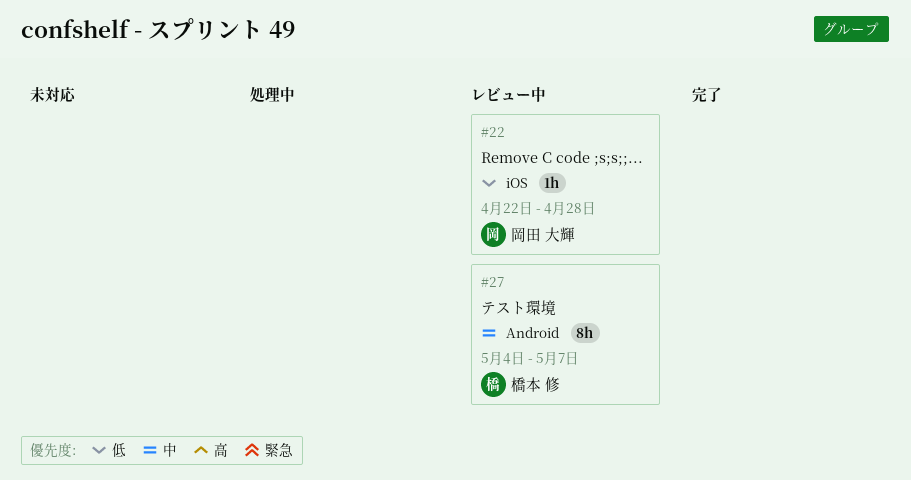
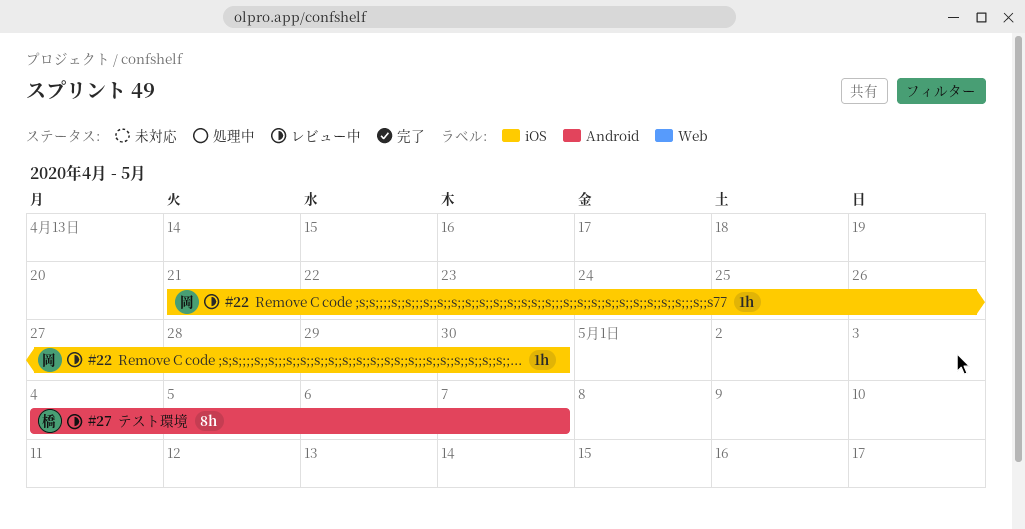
#22, start: Apr 22 -> Apr 21
#22, due: Apr 28 -> Apr 30

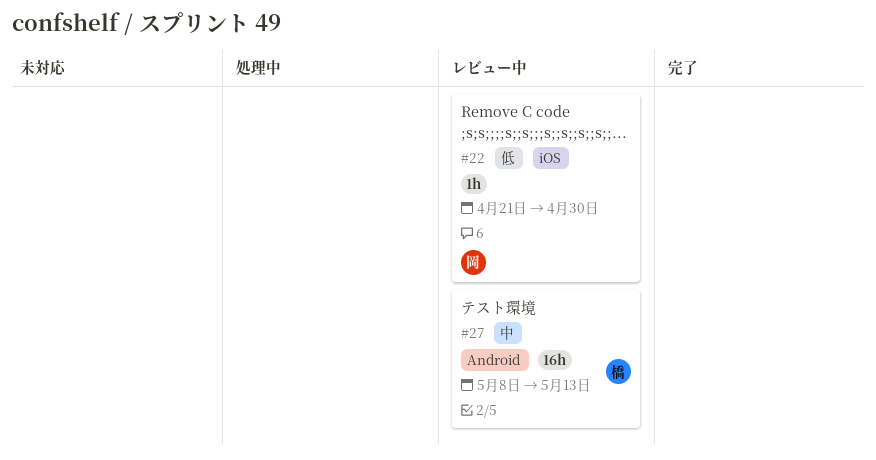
#27, estimate: 8h -> 16h
#27, start: May 4 -> May 8
#27, due: May 7 -> May 13

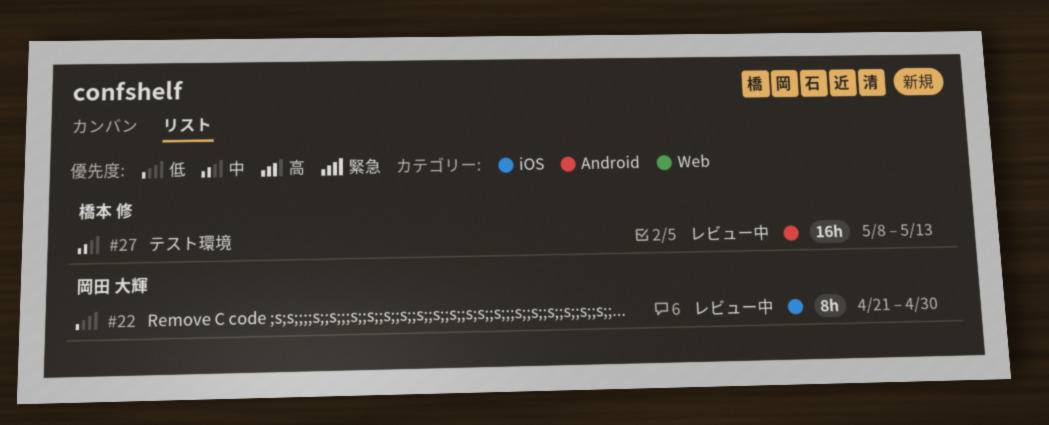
#22, estimate: 1h -> 8h

